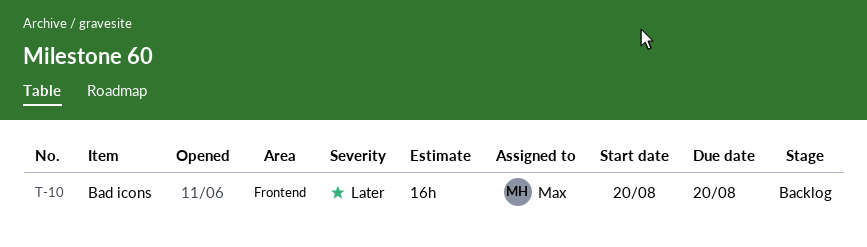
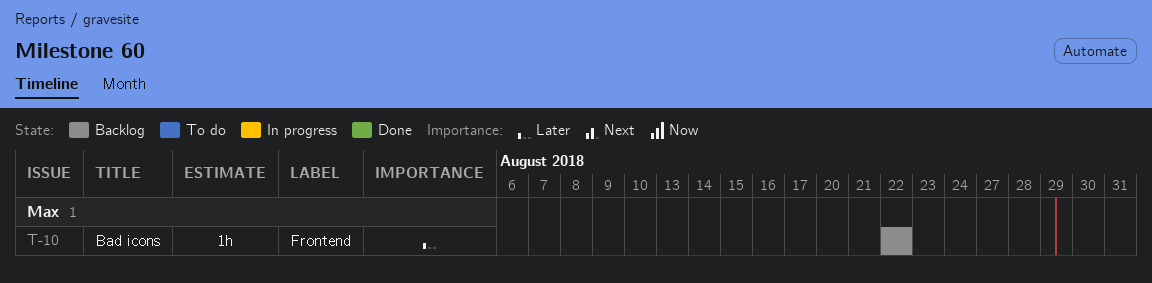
T-10, estimate: 16h -> 1h
T-10, start: Aug 20 -> Aug 22
T-10, due: Aug 20 -> Aug 22

